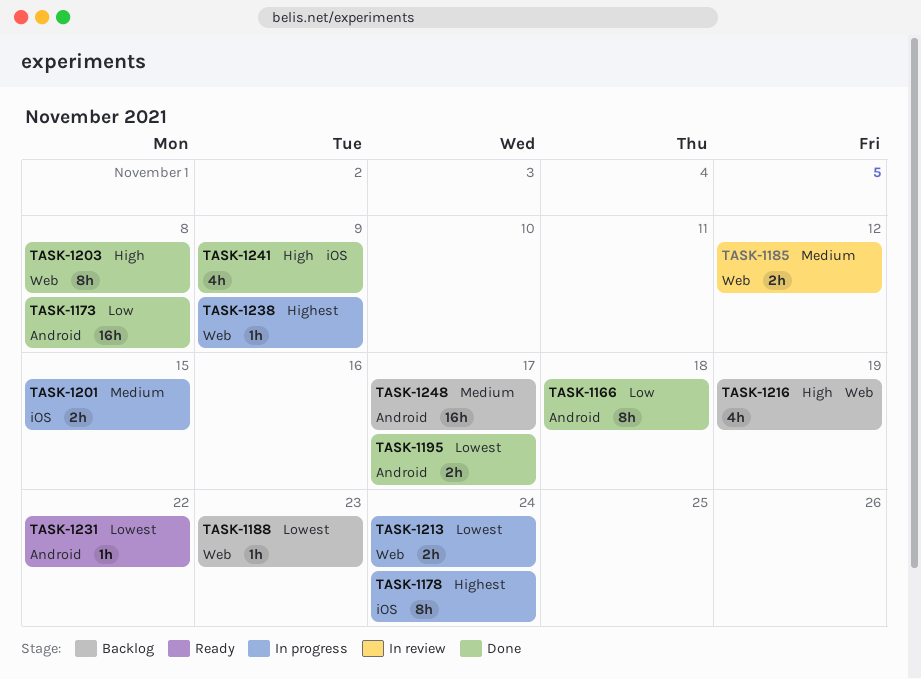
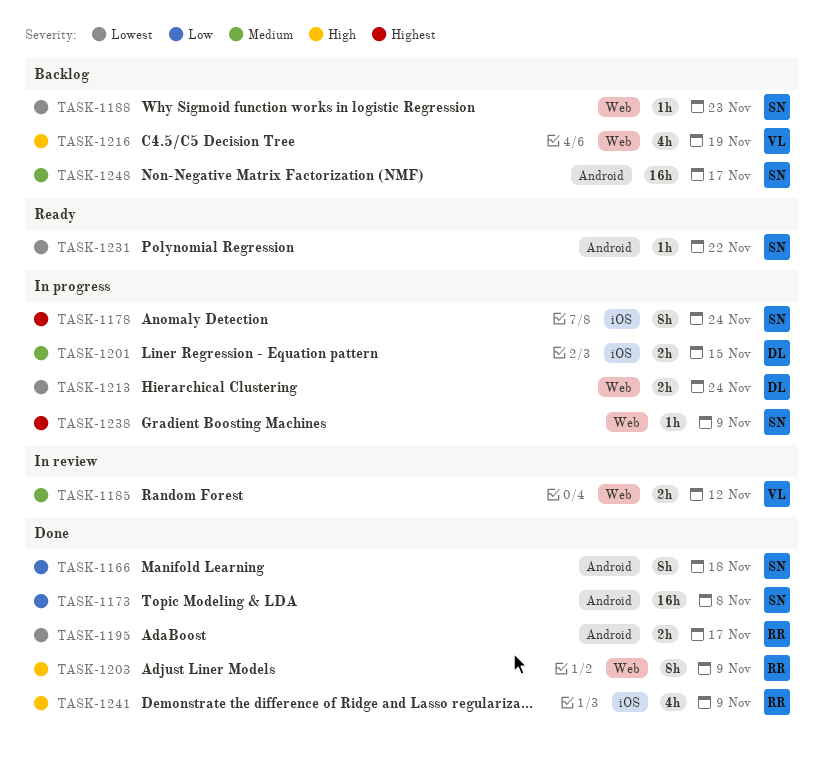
TASK-1203, due: Nov 8 -> Nov 9

